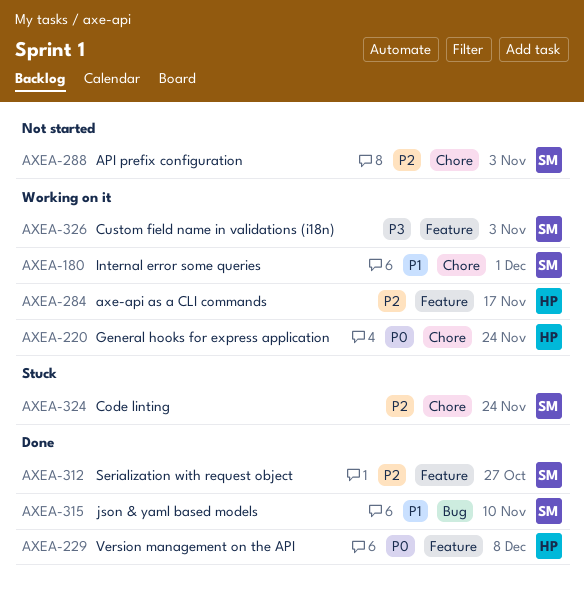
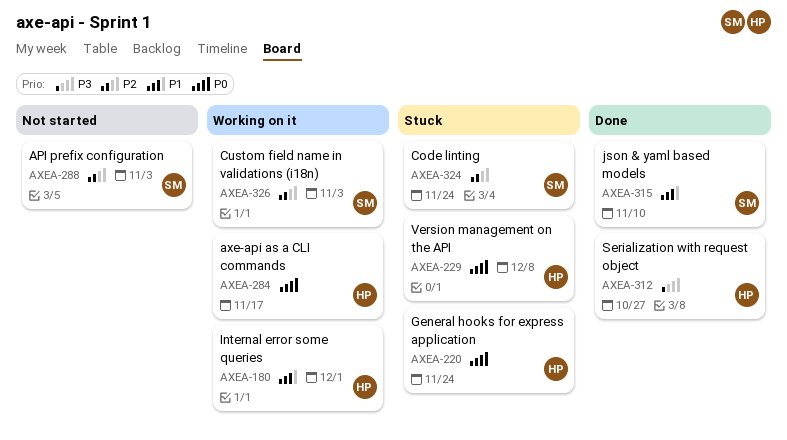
AXEA-180, owner: SM -> HP
AXEA-220, status: Working on it -> Stuck
AXEA-229, status: Done -> Stuck
AXEA-284, priority: P2 -> P0
AXEA-312, owner: SM -> HP
AXEA-312, priority: P2 -> P3
AXEA-326, priority: P3 -> P2

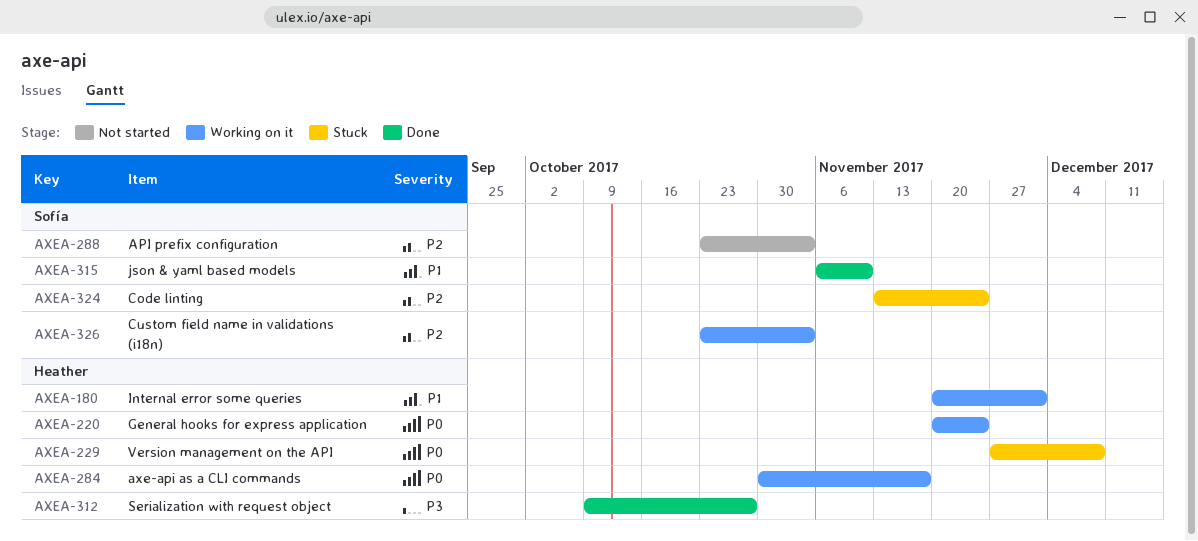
AXEA-220, status: Stuck -> Working on it

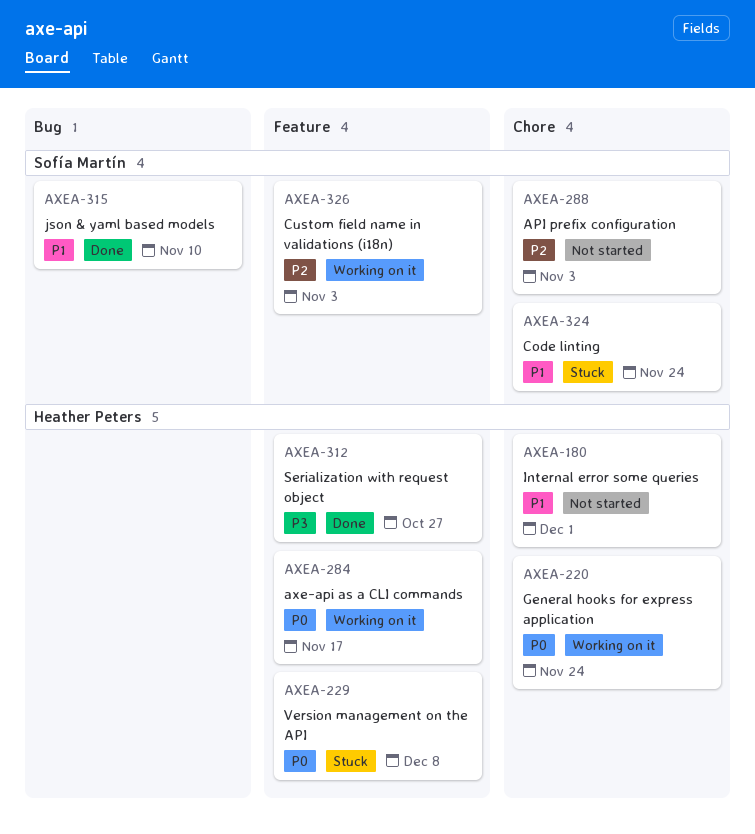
AXEA-180, status: Working on it -> Not started
AXEA-324, priority: P2 -> P1

